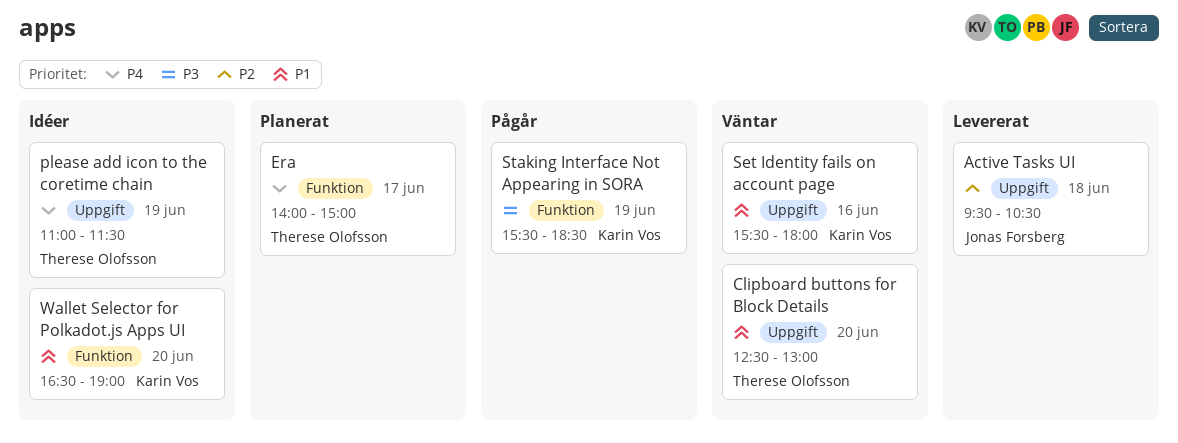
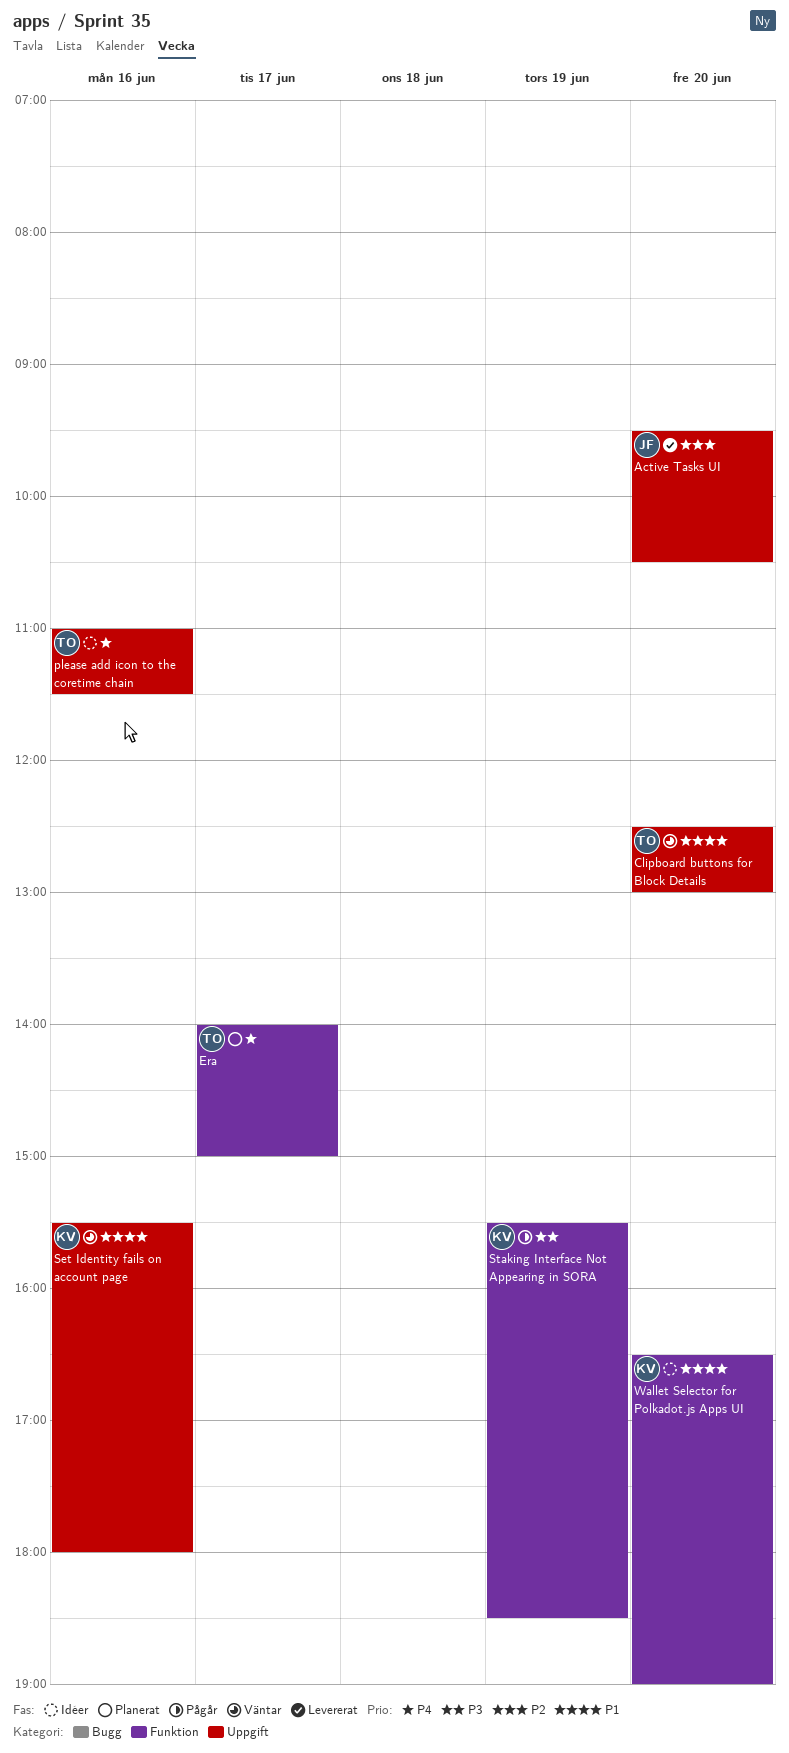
Active Tasks UI, day: Jun 18 -> Jun 20
please add icon to the coretime chain, day: Jun 19 -> Jun 16

